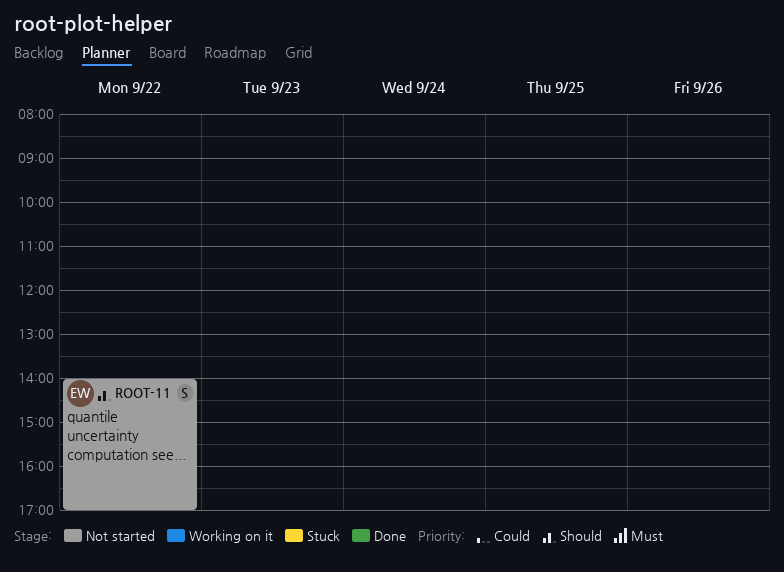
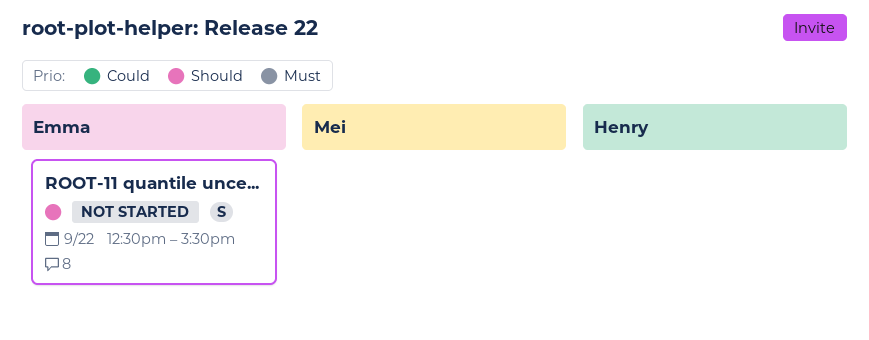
ROOT-11, begins: 14:00 -> 12:30
ROOT-11, ends: 17:00 -> 15:30

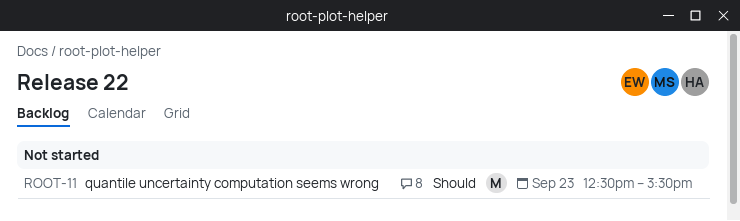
ROOT-11, estimate: S -> M
ROOT-11, day: Sep 22 -> Sep 23

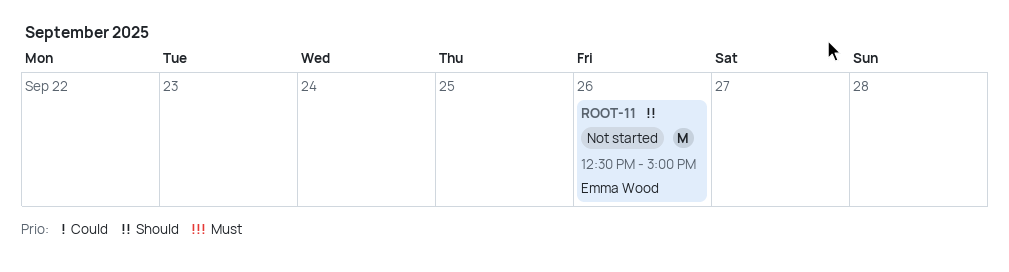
ROOT-11, day: Sep 23 -> Sep 26
ROOT-11, ends: 15:30 -> 15:00

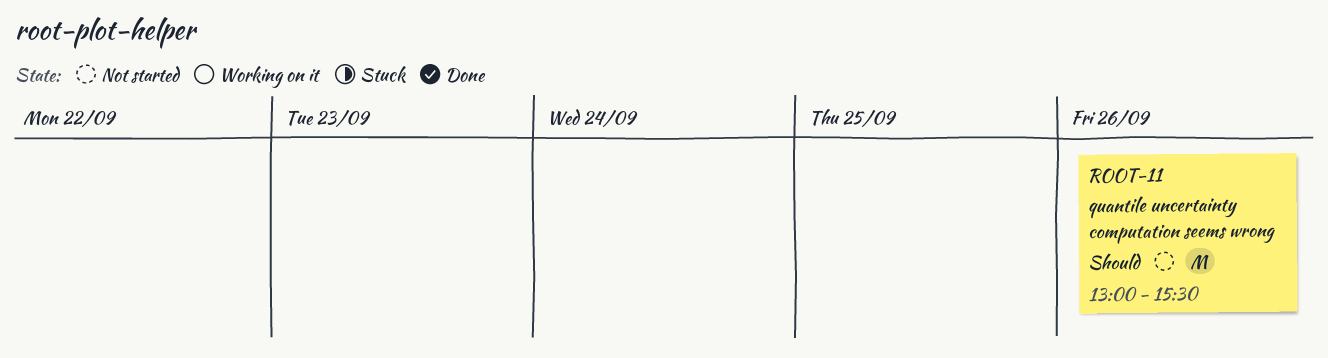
ROOT-11, begins: 12:30 -> 13:00
ROOT-11, ends: 15:00 -> 15:30

